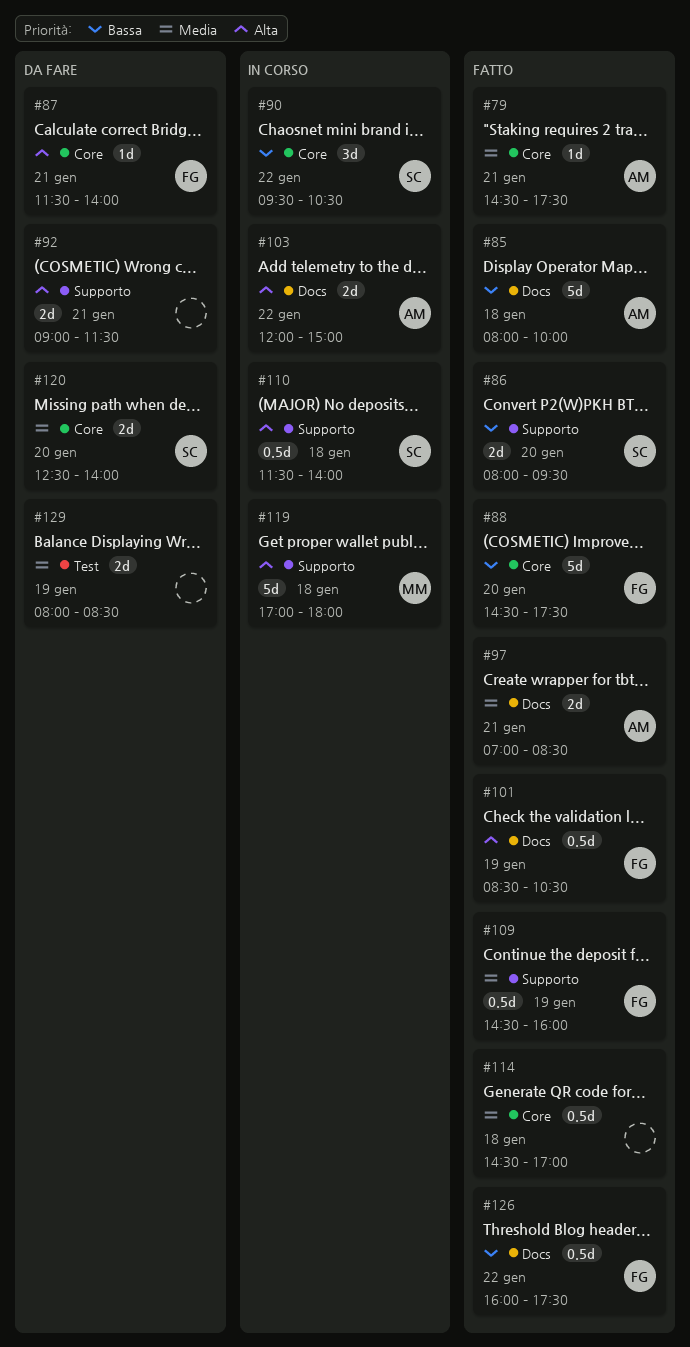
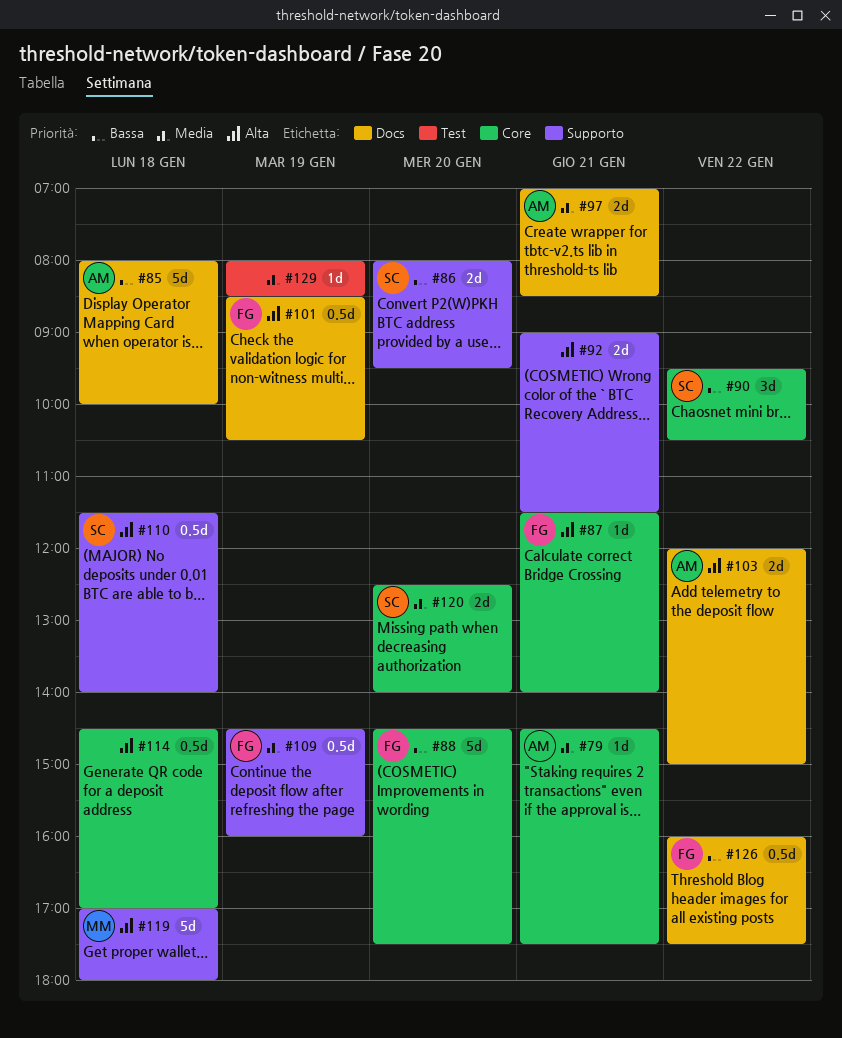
#114, priority: Media -> Alta
#129, estimate: 2d -> 1d

